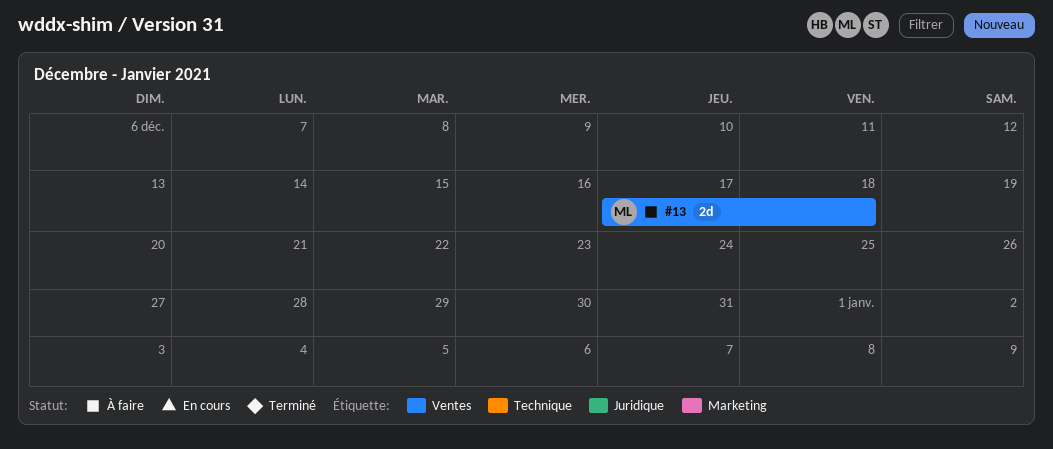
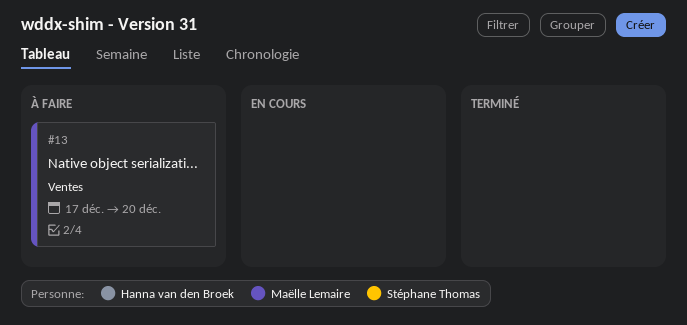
#13, due: Dec 18 -> Dec 20

